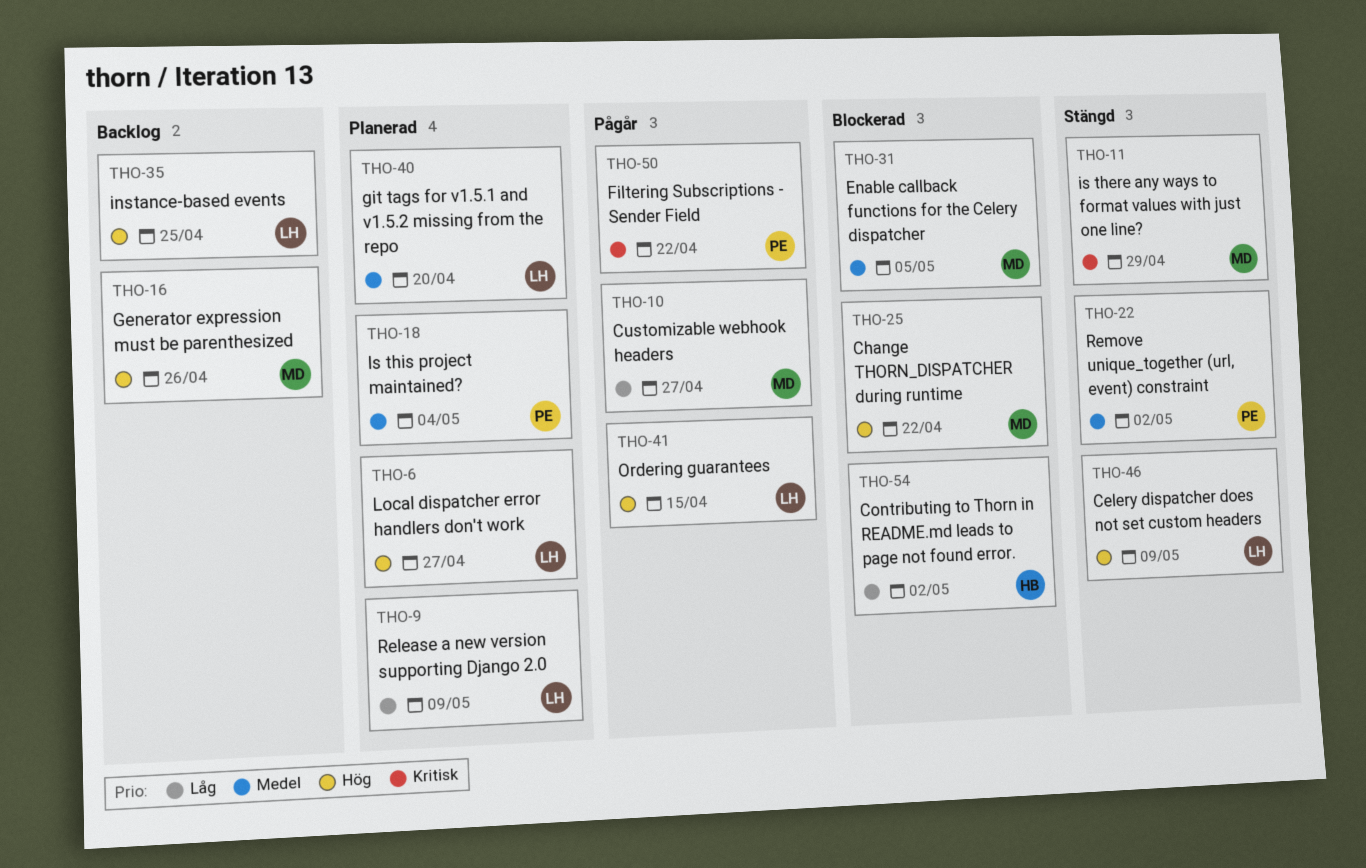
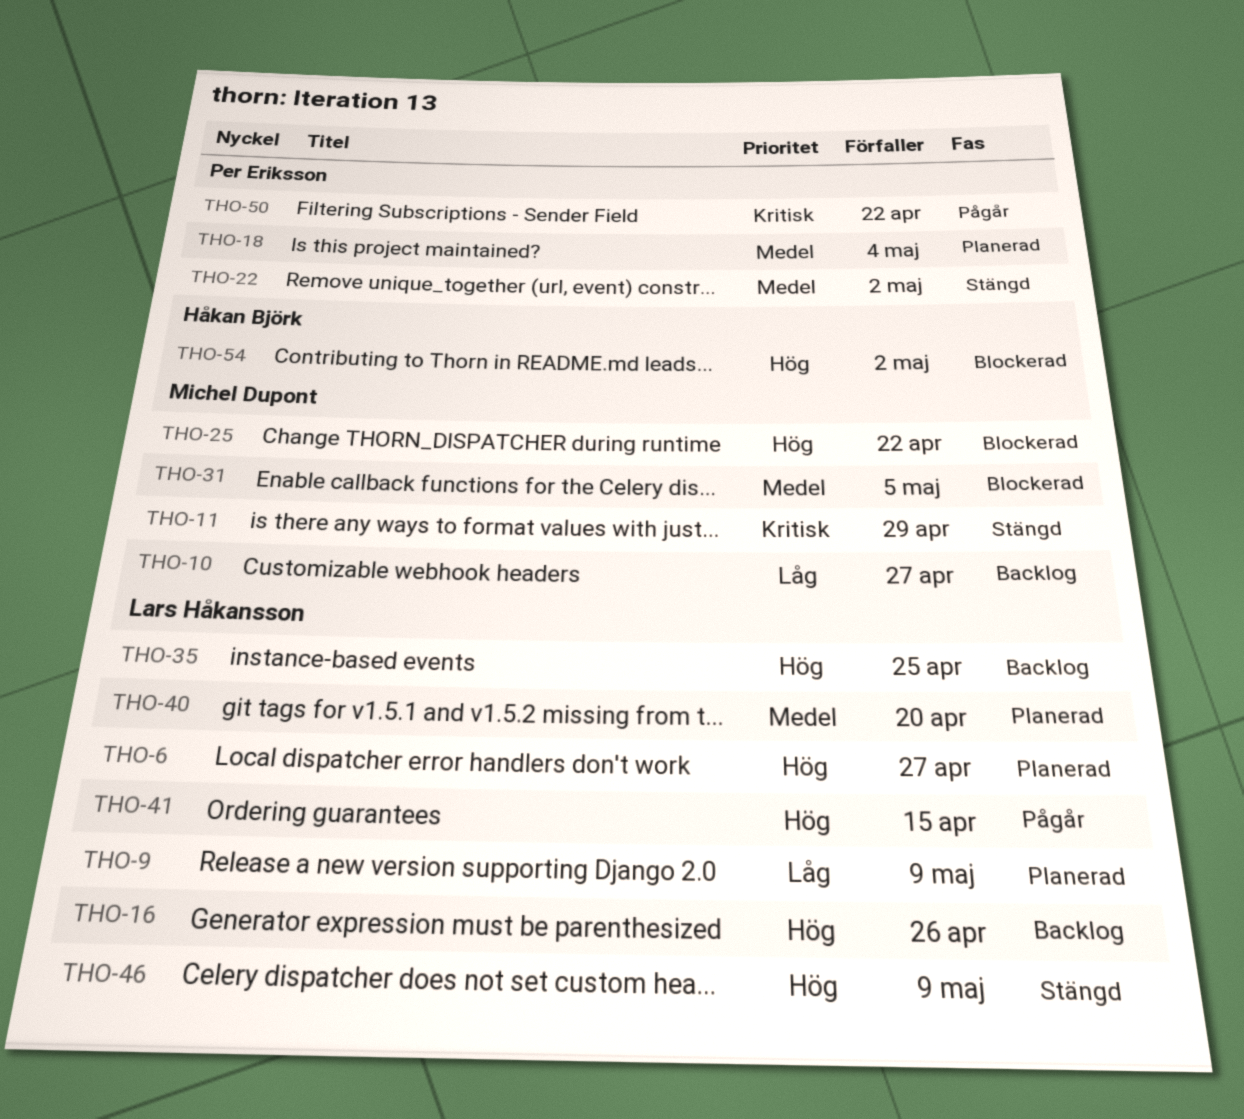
THO-10, status: Pågår -> Backlog
THO-16, owner: Michel Dupont -> Lars Håkansson
THO-54, priority: Låg -> Hög

